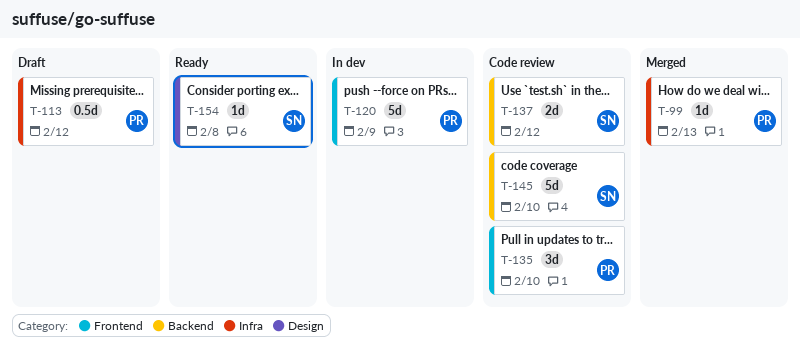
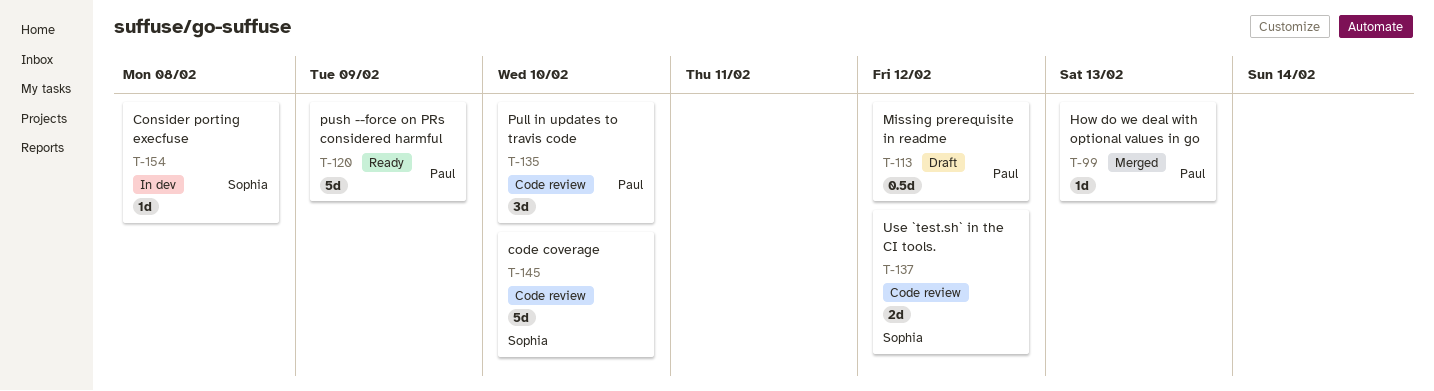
T-120, status: In dev -> Ready
T-154, status: Ready -> In dev

